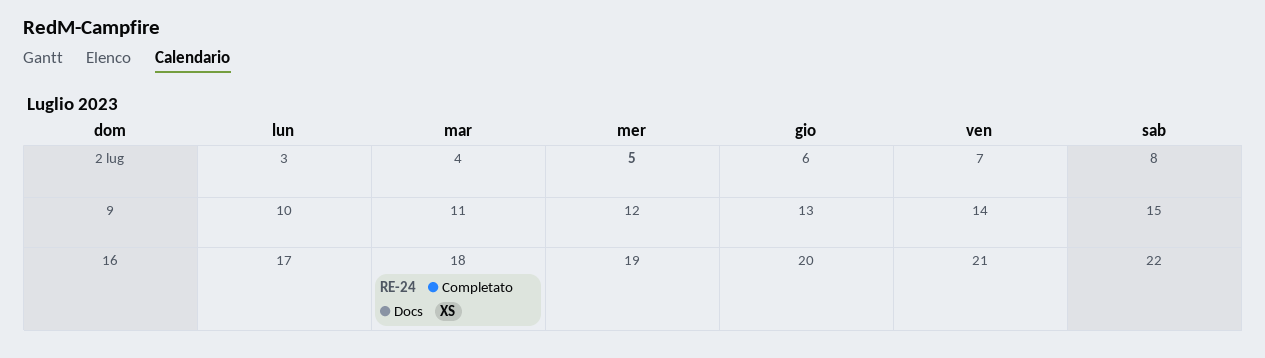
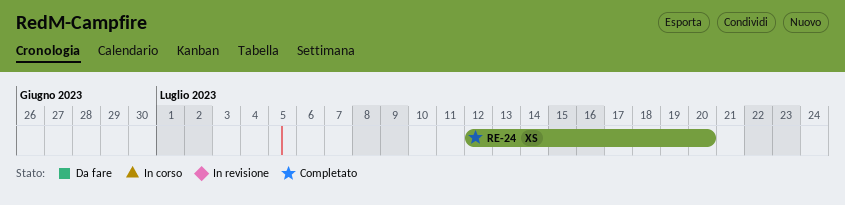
RE-24, due: Jul 18 -> Jul 20

